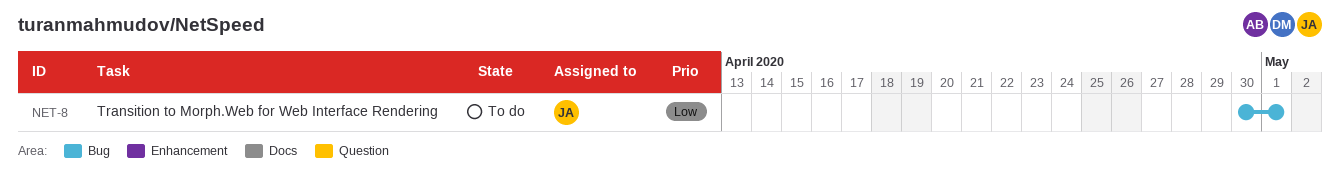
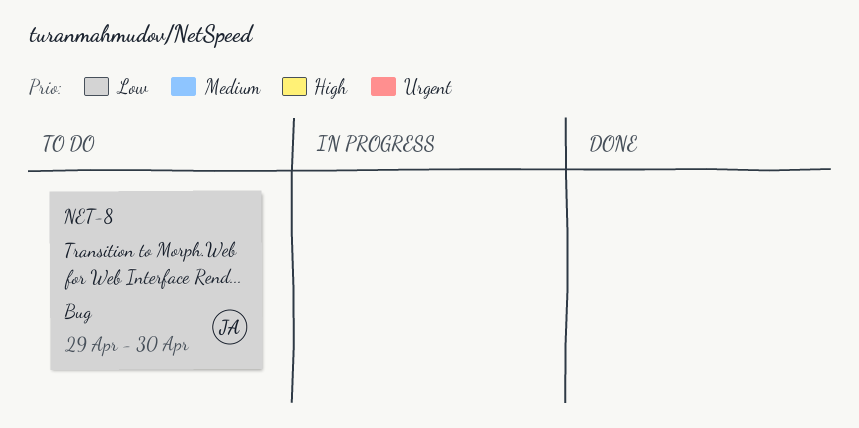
NET-8, start: Apr 30 -> Apr 29
NET-8, due: May 1 -> Apr 30

